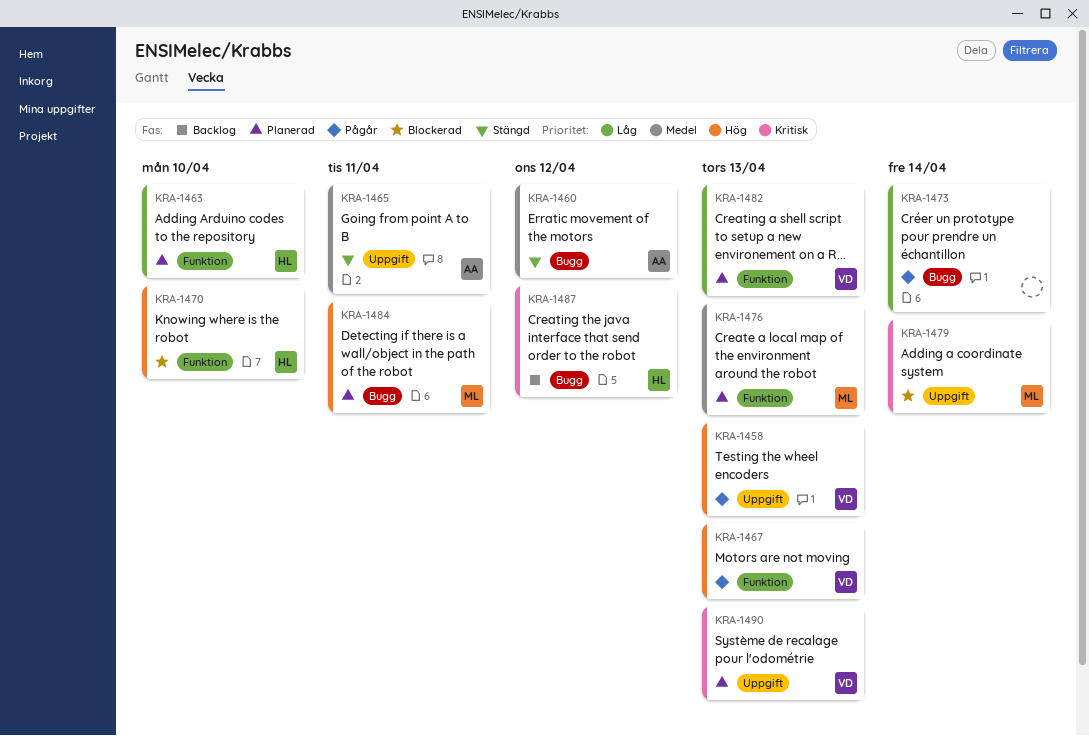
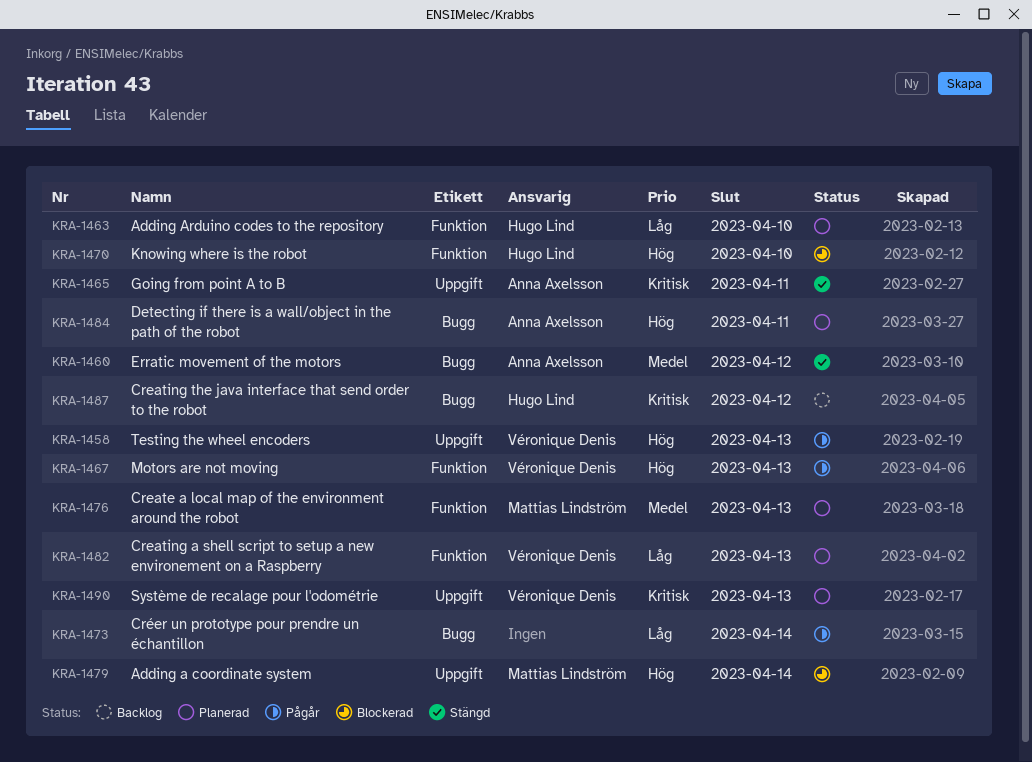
KRA-1465, priority: Medel -> Kritisk
KRA-1479, priority: Kritisk -> Hög
KRA-1484, owner: Mattias Lindström -> Anna Axelsson

